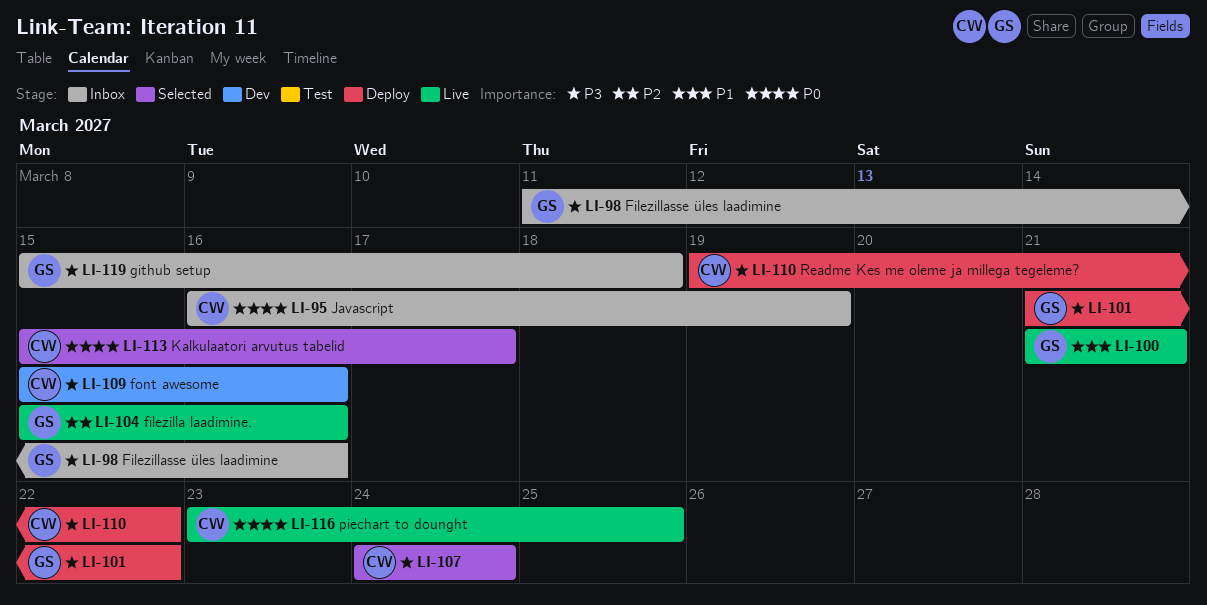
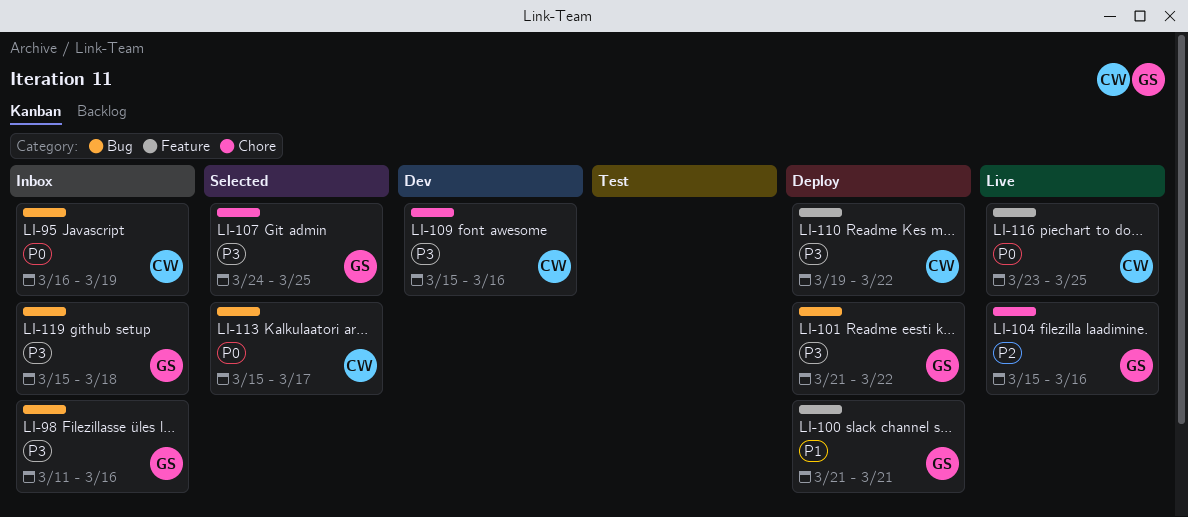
LI-100, status: Live -> Deploy
LI-107, owner: CW -> GS
LI-107, due: Mar 24 -> Mar 25

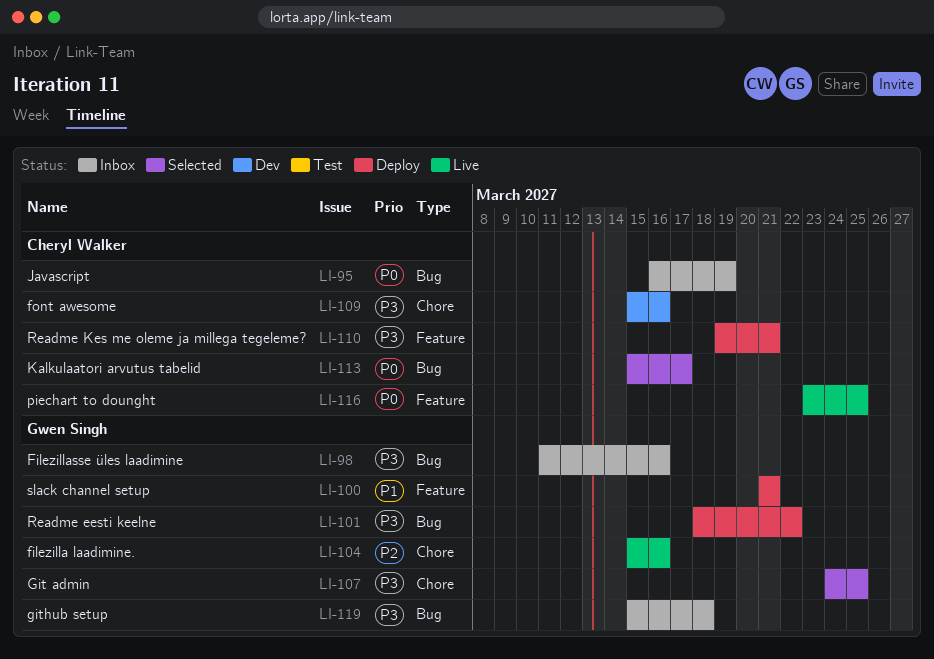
LI-101, start: Mar 21 -> Mar 18
LI-110, due: Mar 22 -> Mar 21

